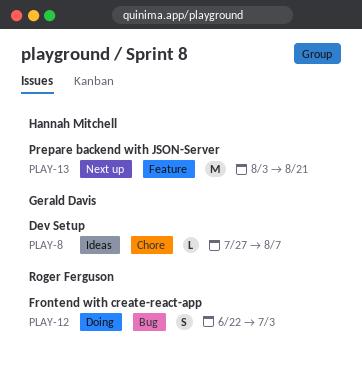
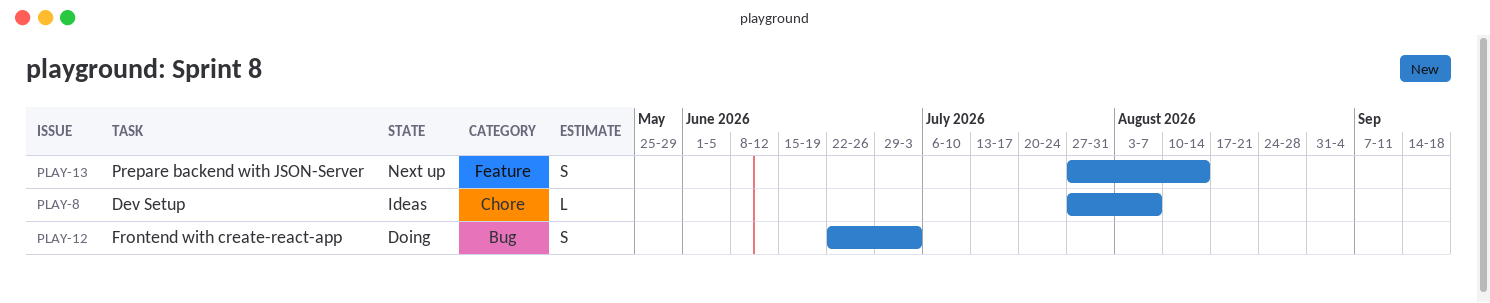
PLAY-13, estimate: M -> S
PLAY-13, start: Aug 3 -> Jul 27
PLAY-13, due: Aug 21 -> Aug 14

